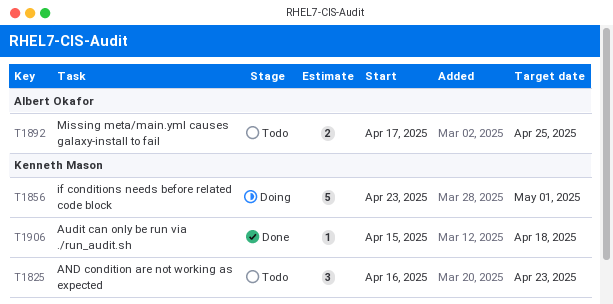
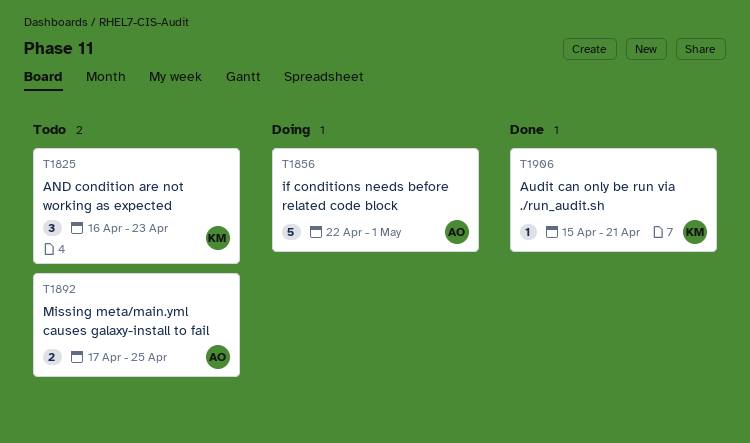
T1856, owner: Kenneth Mason -> Albert Okafor
T1856, start: Apr 23 -> Apr 22
T1906, due: Apr 18 -> Apr 21

